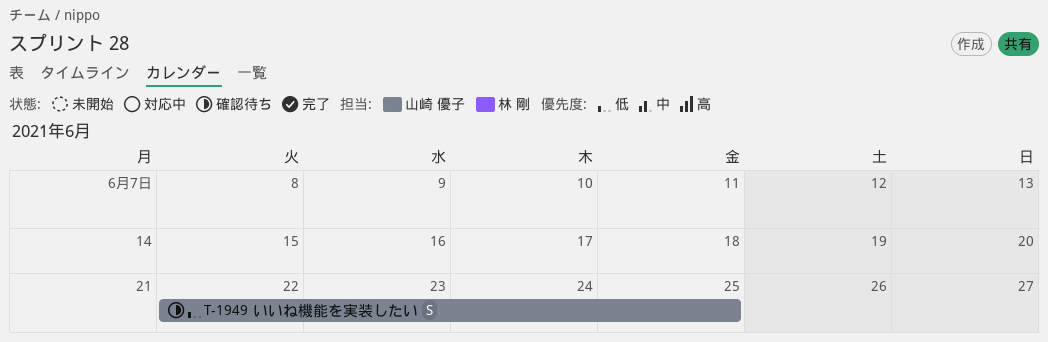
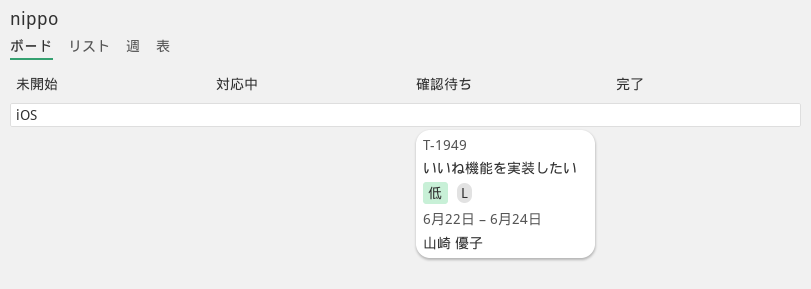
T-1949, estimate: S -> L
T-1949, due: Jun 25 -> Jun 24

